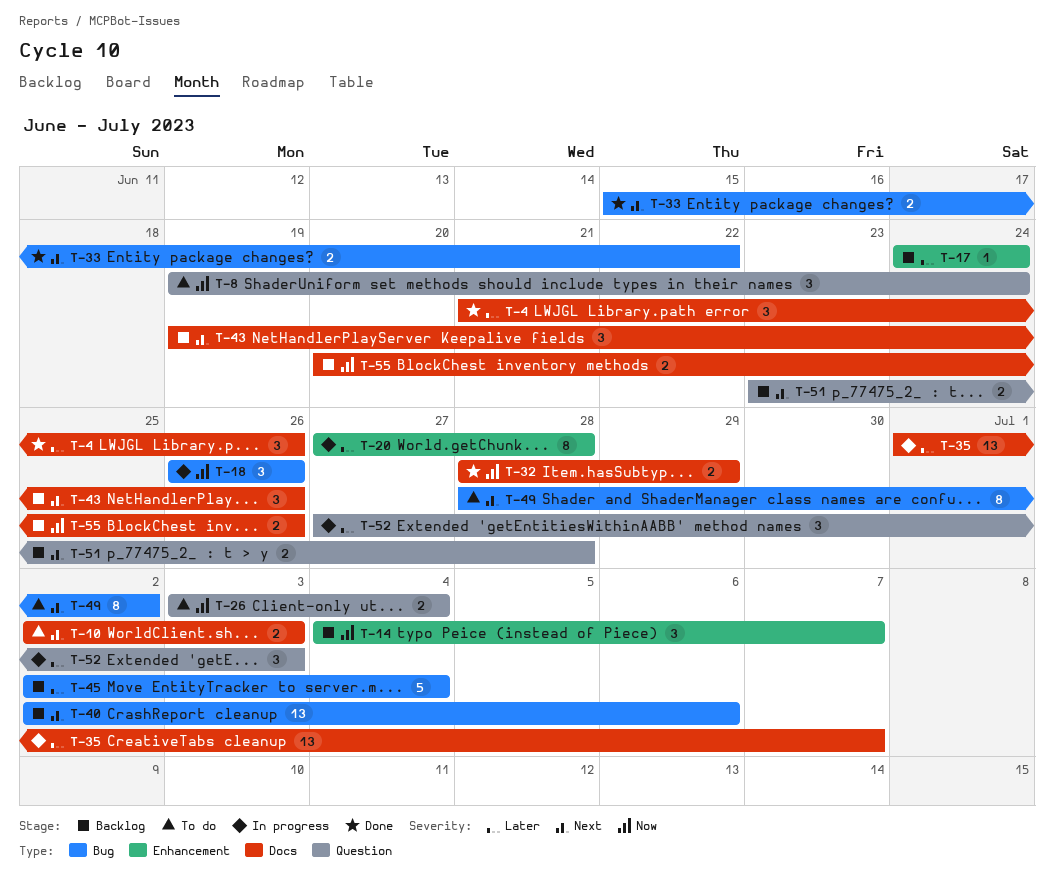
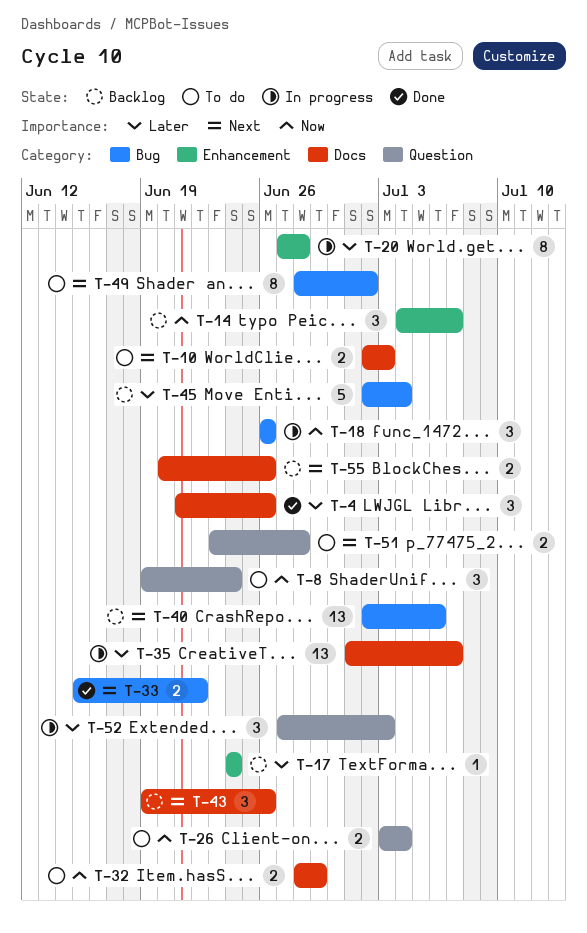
T-32, status: Done -> To do
T-51, status: Backlog -> To do
T-55, priority: Now -> Next

